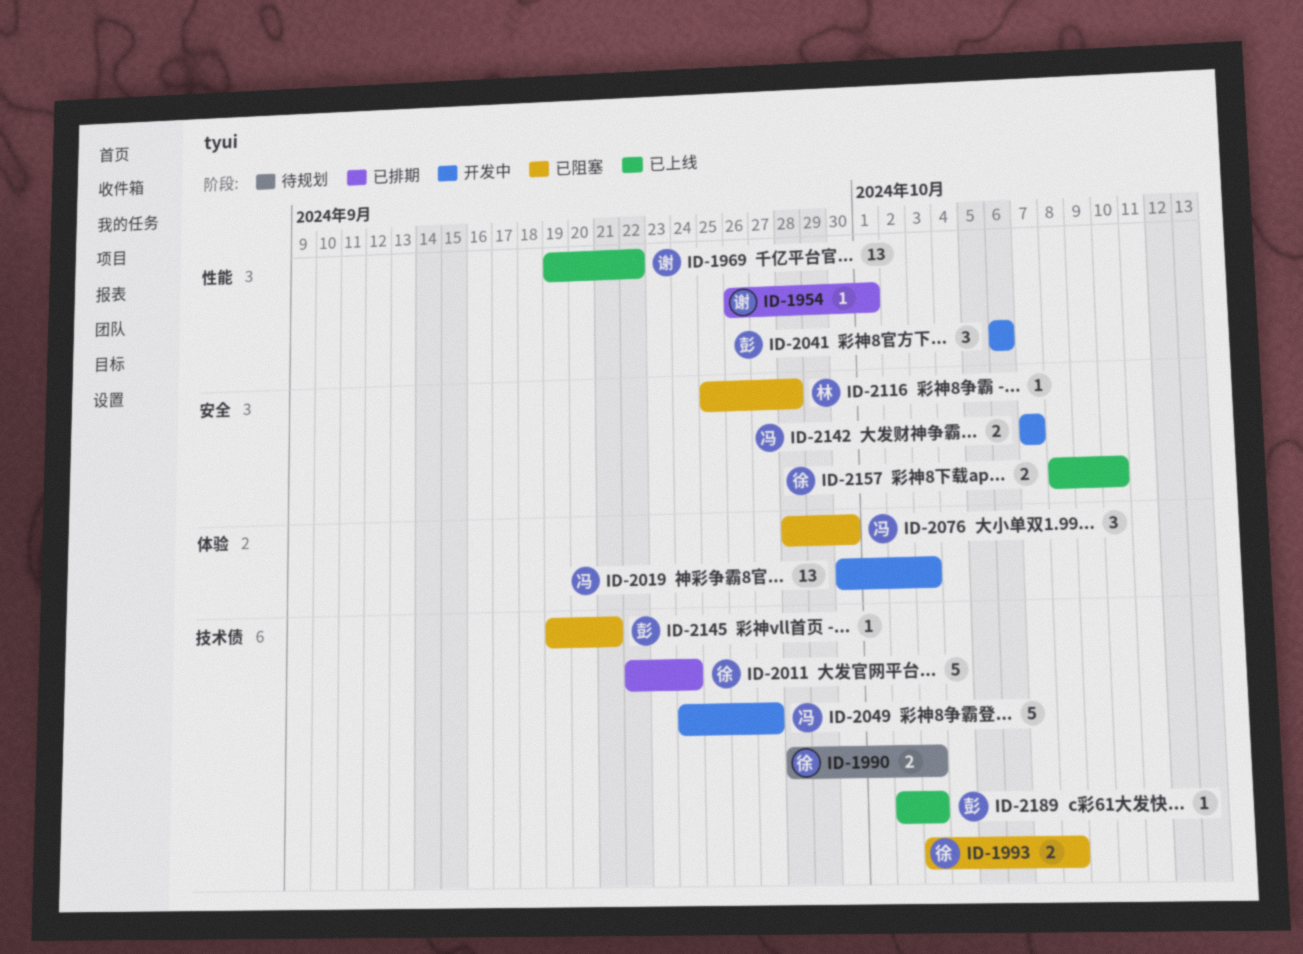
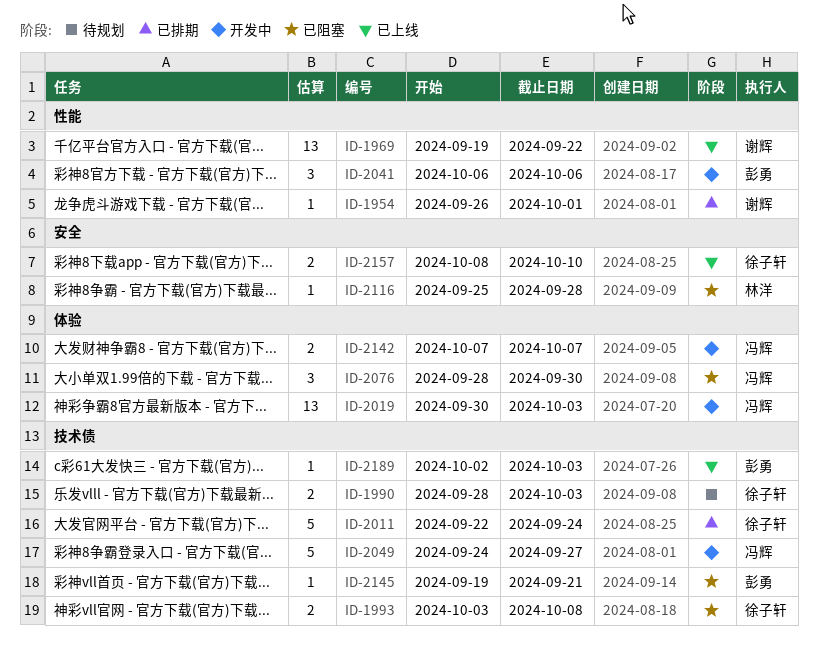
ID-2142, label: 安全 -> 体验

